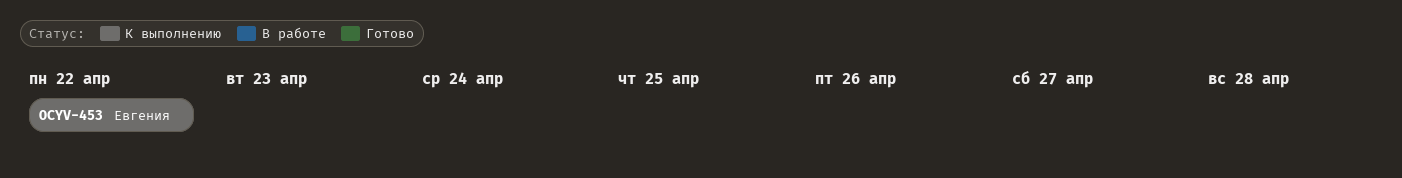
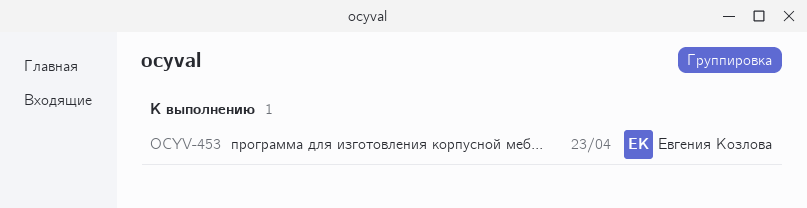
OCYV-453, due: Apr 22 -> Apr 23

